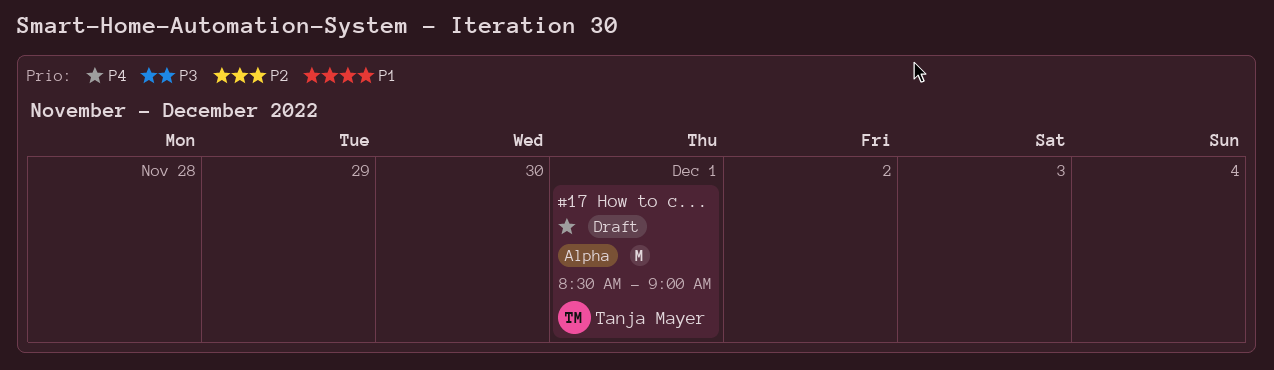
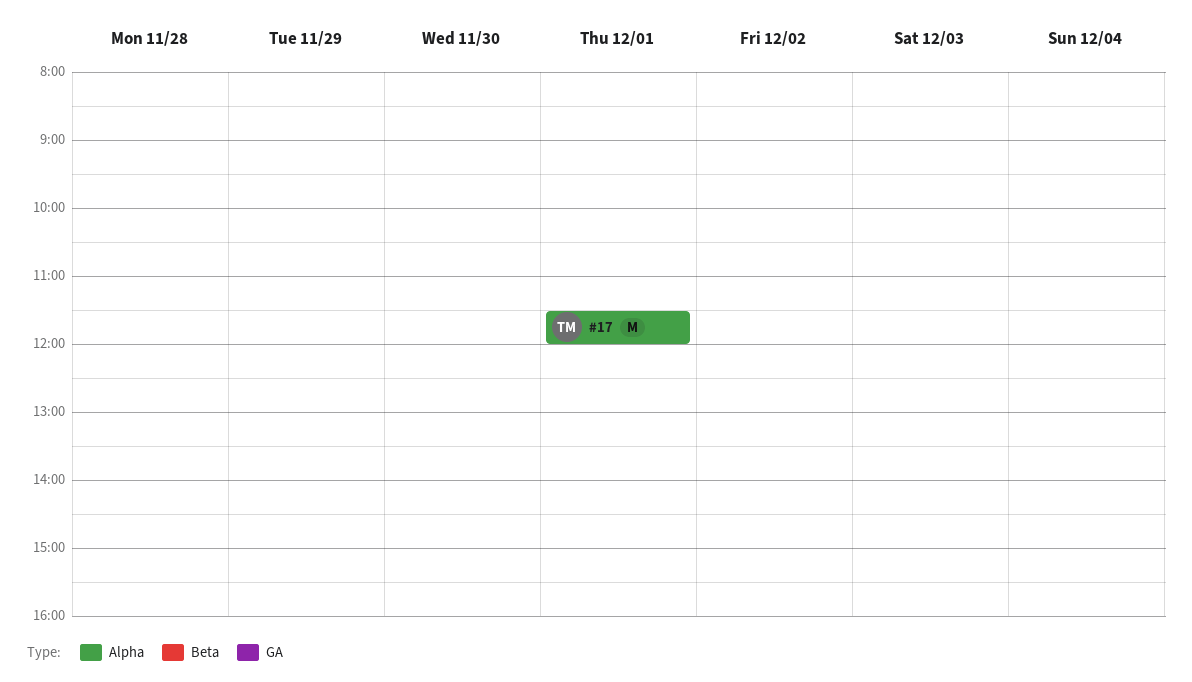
#17, begins: 08:30 -> 11:30
#17, ends: 09:00 -> 12:00

